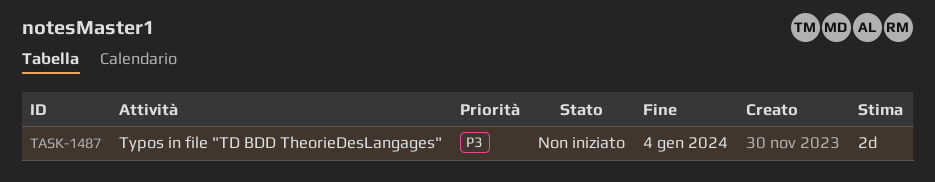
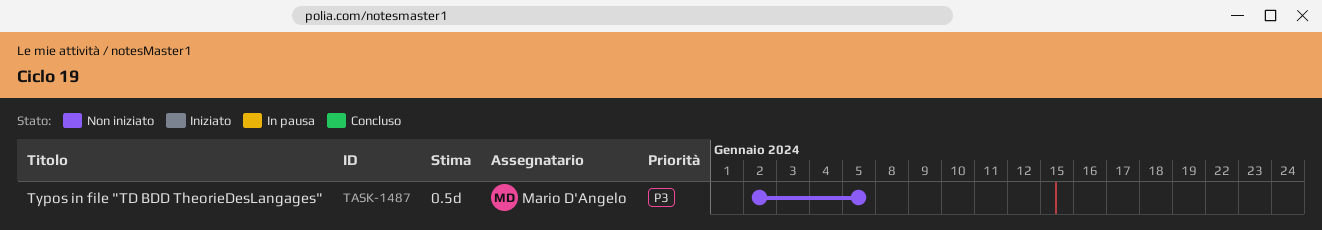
TASK-1487, estimate: 2d -> 0.5d
TASK-1487, due: Jan 4 -> Jan 5

